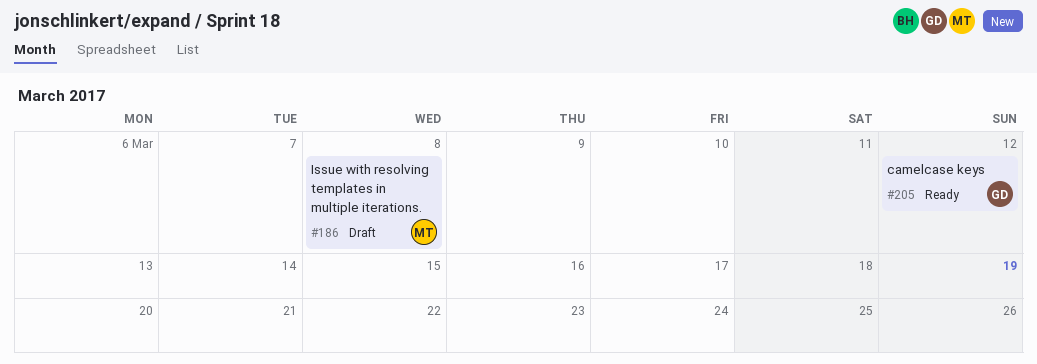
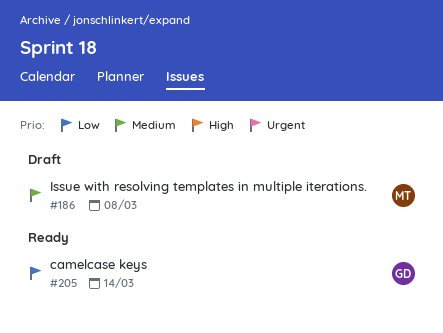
#205, due: Mar 12 -> Mar 14

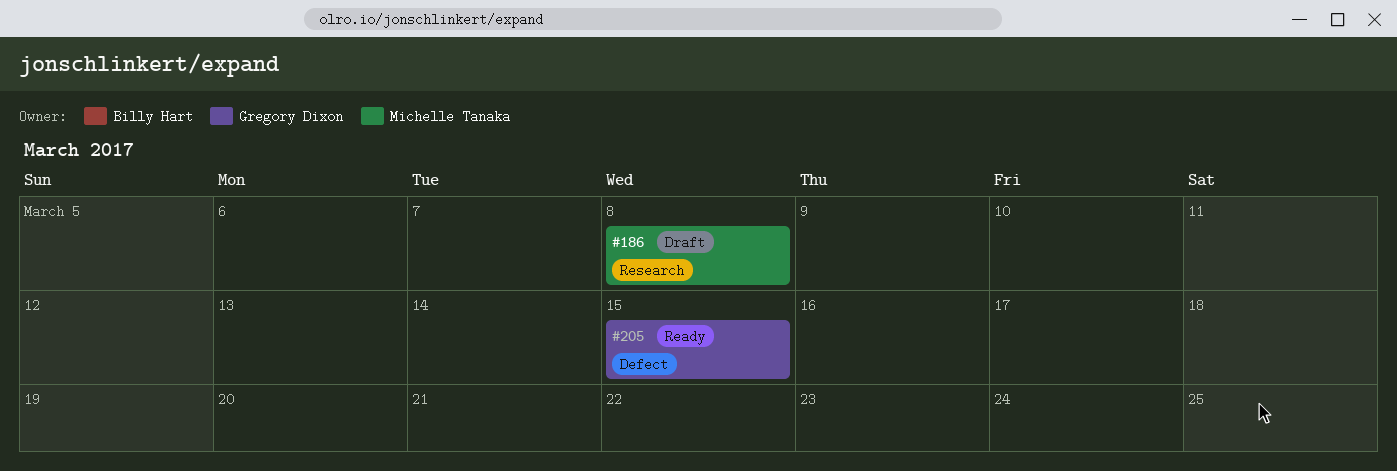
#205, due: Mar 14 -> Mar 15

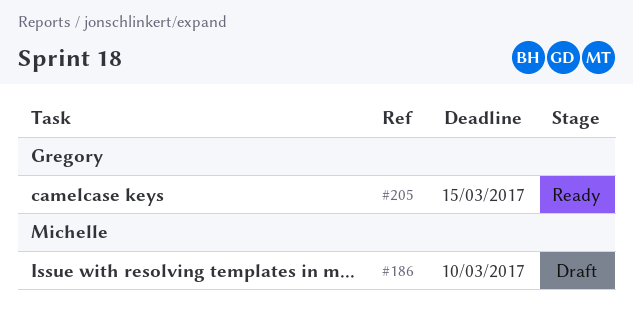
#186, due: Mar 8 -> Mar 10

